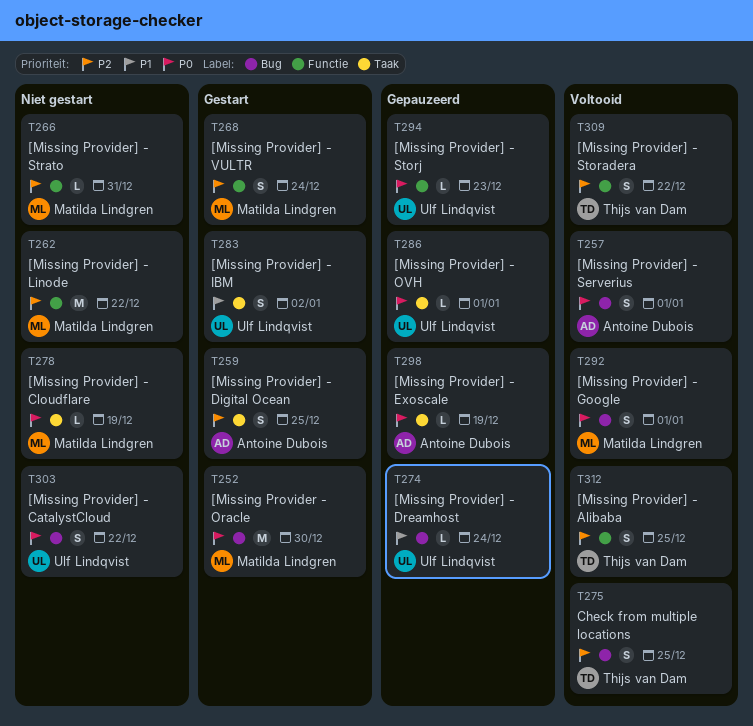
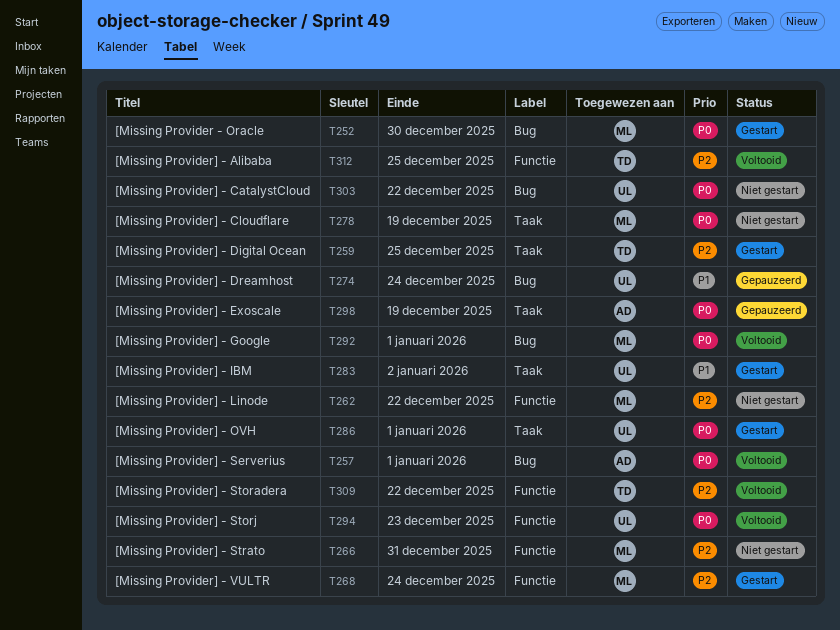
T259, owner: Antoine Dubois -> Thijs van Dam
T275: present -> none
T286, status: Gepauzeerd -> Gestart
T294, status: Gepauzeerd -> Voltooid

